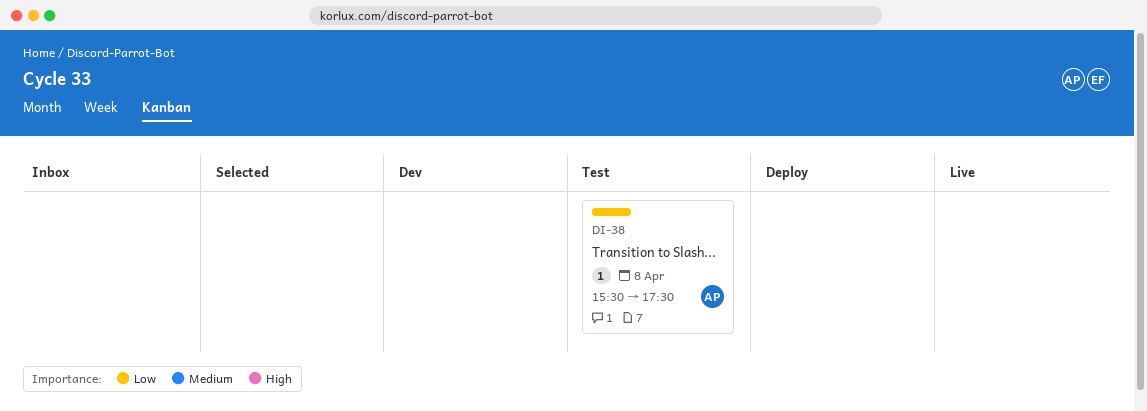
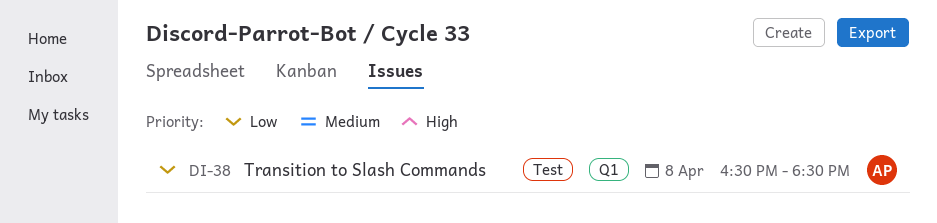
DI-38, begins: 15:30 -> 16:30
DI-38, ends: 17:30 -> 18:30

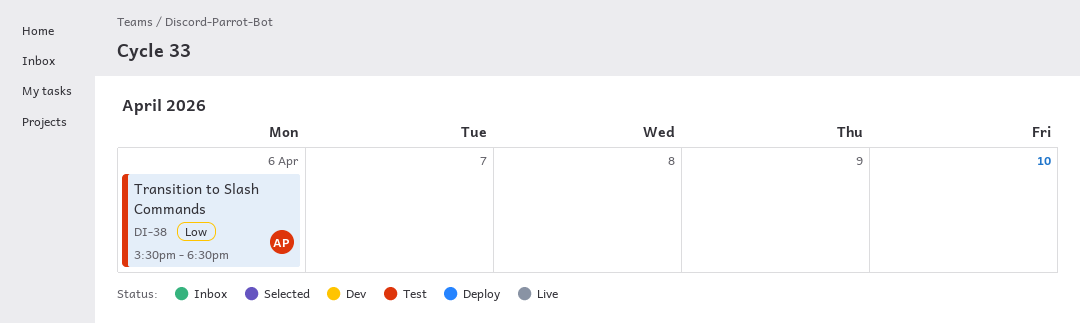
DI-38, day: Apr 8 -> Apr 6
DI-38, begins: 16:30 -> 15:30

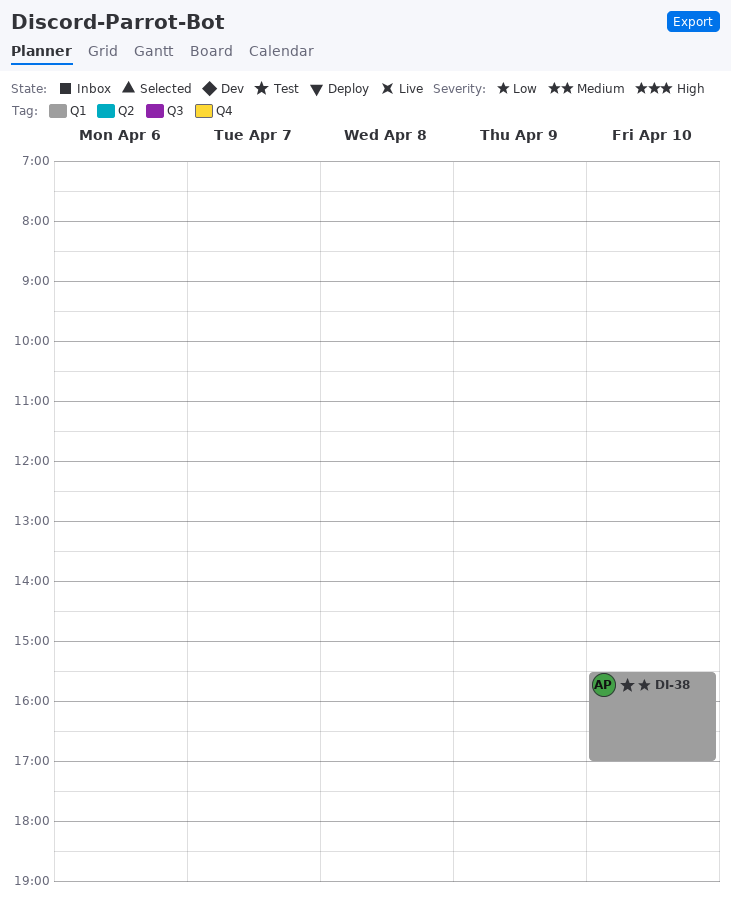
DI-38, day: Apr 6 -> Apr 10
DI-38, ends: 18:30 -> 17:00

